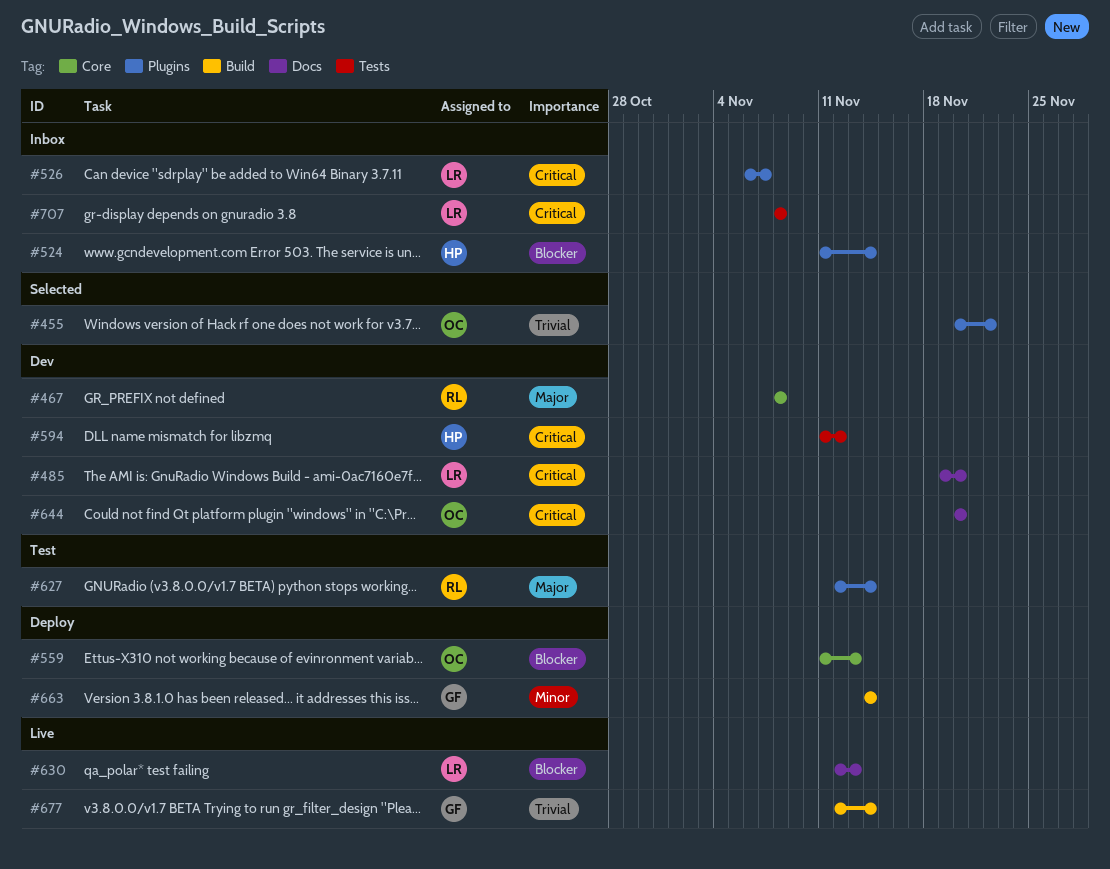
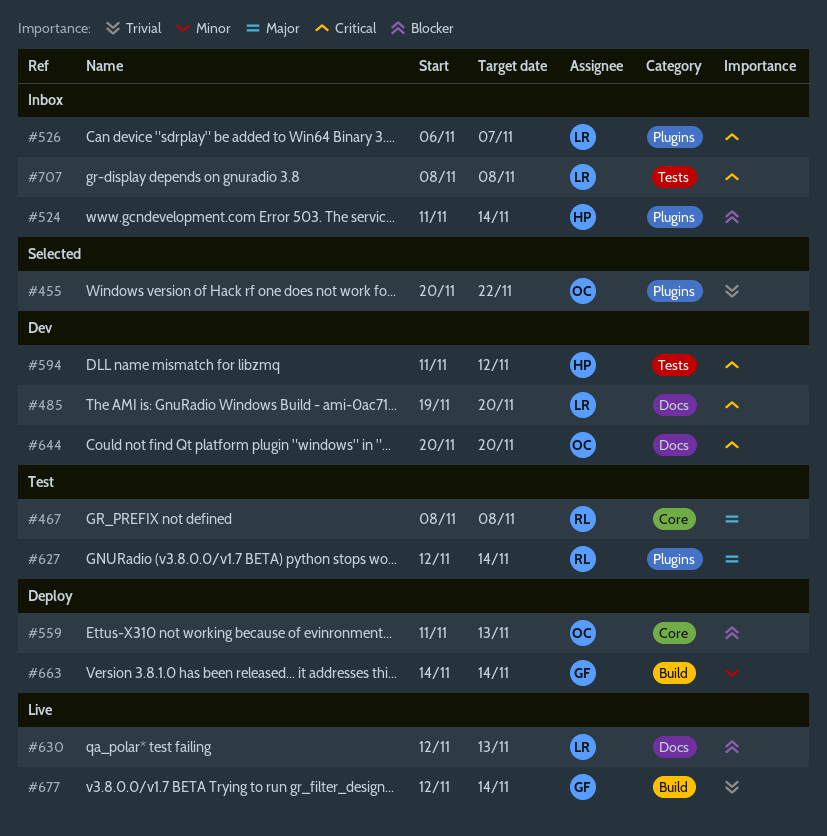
#467, status: Dev -> Test

